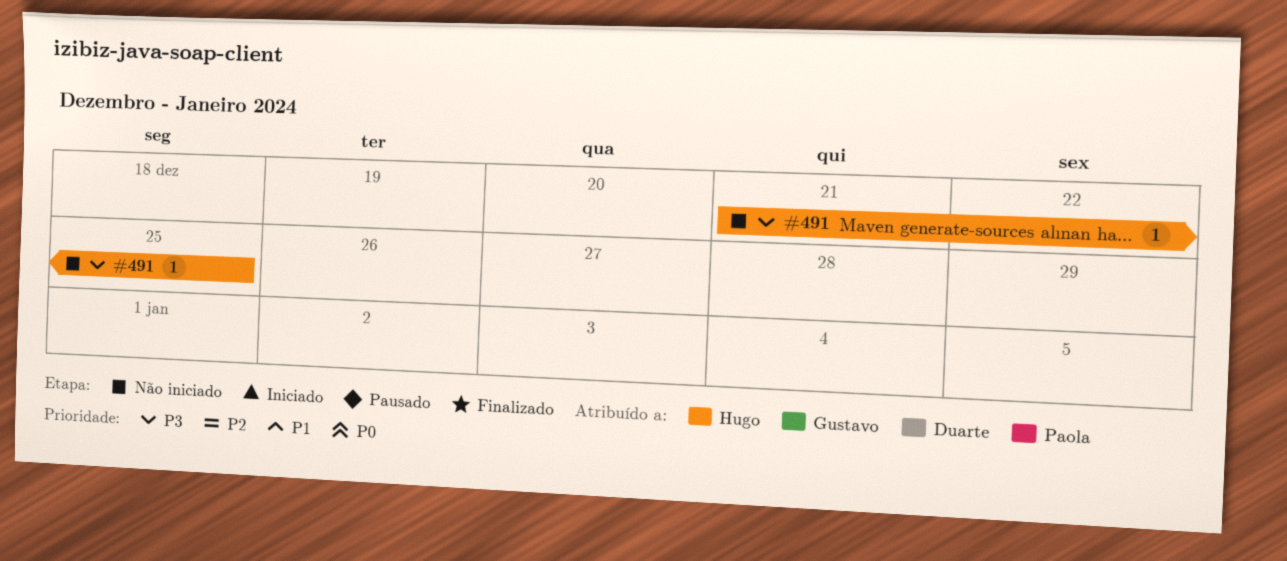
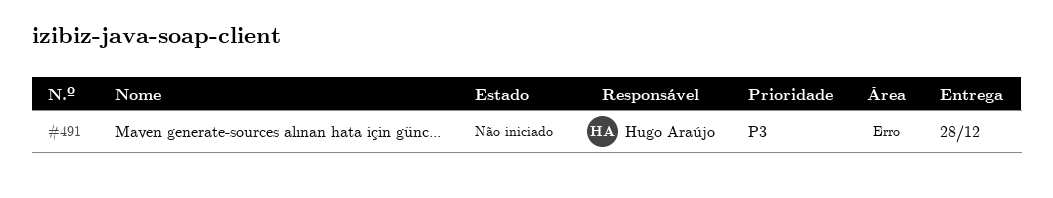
#491, due: Dec 25 -> Dec 28

